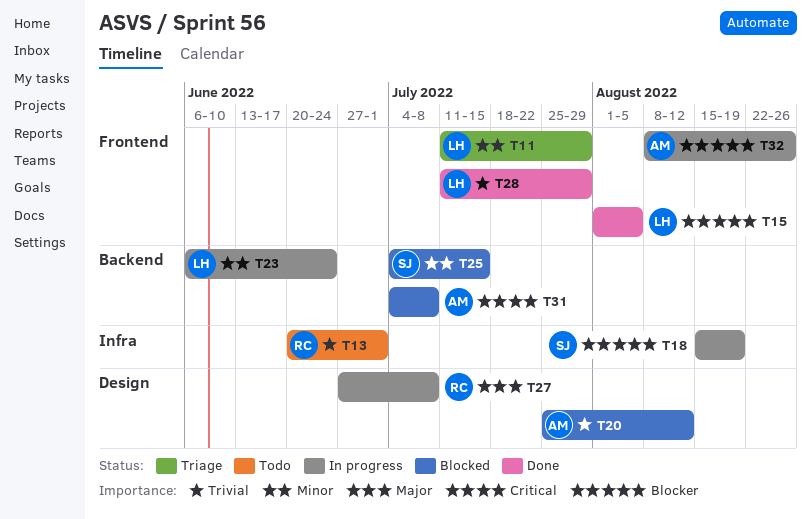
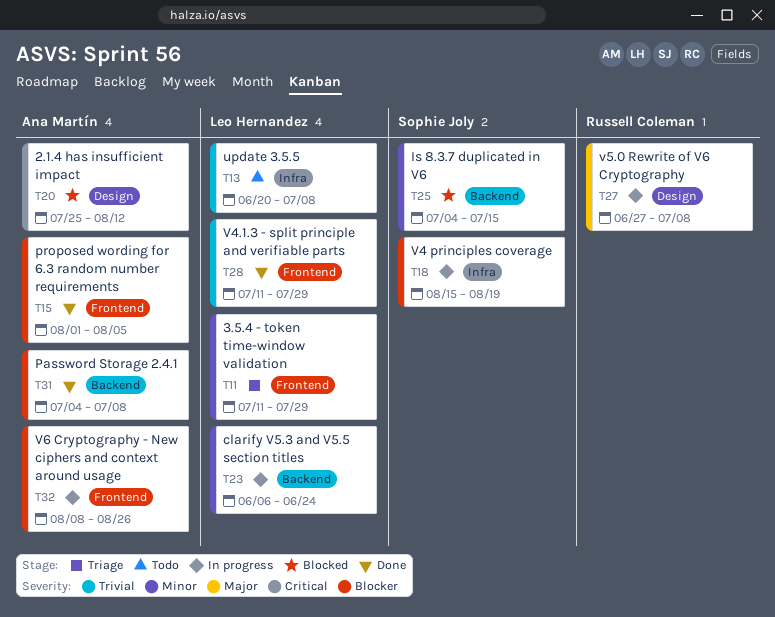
T13, owner: Russell Coleman -> Leo Hernandez
T13, due: Jul 1 -> Jul 8
T15, owner: Leo Hernandez -> Ana Martín
T20, priority: Trivial -> Critical
T31, status: Blocked -> Done
T31, priority: Critical -> Blocker

